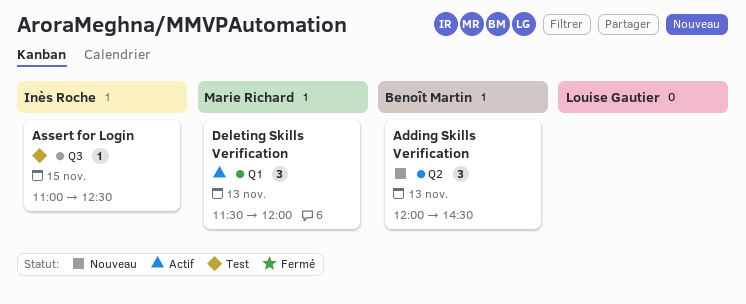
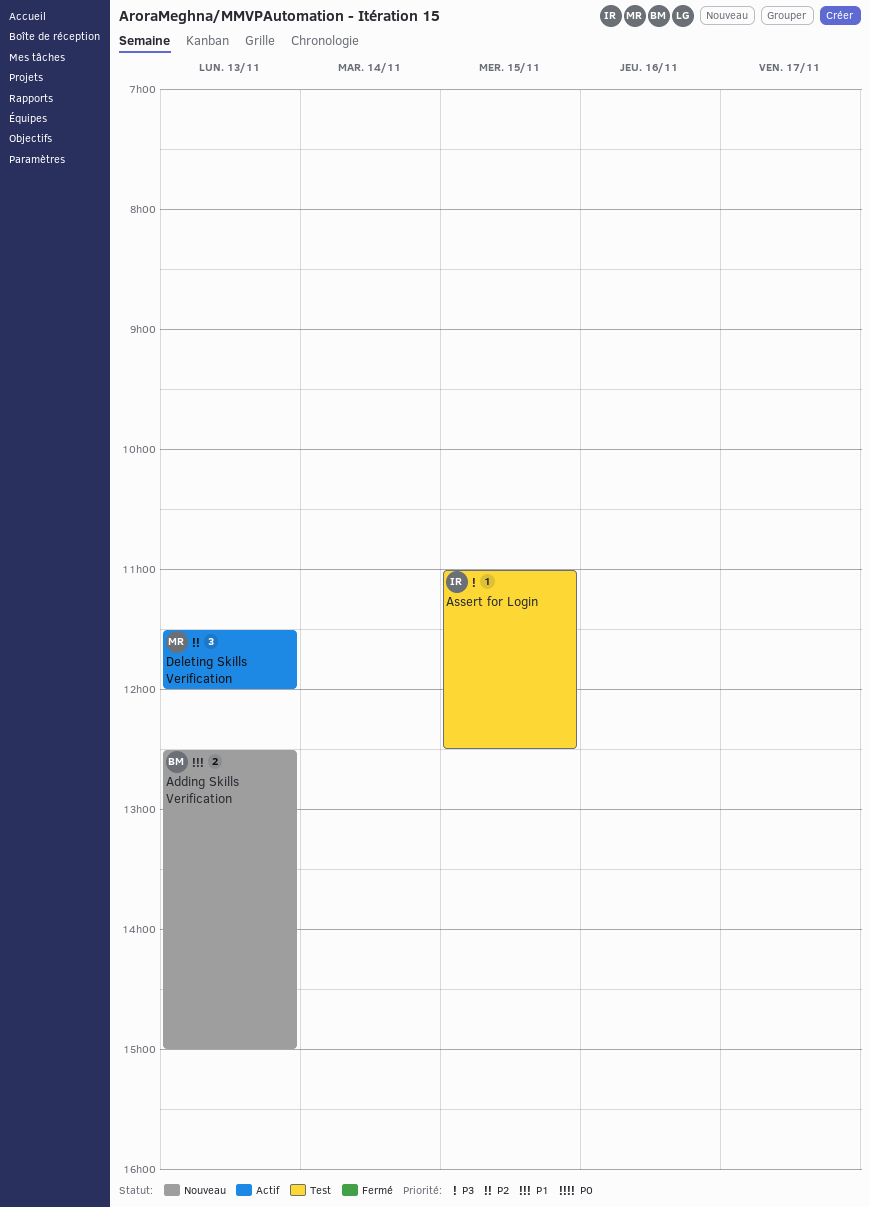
Adding Skills Verification, estimate: 3 -> 2
Adding Skills Verification, begins: 12:00 -> 12:30
Adding Skills Verification, ends: 14:30 -> 15:00

